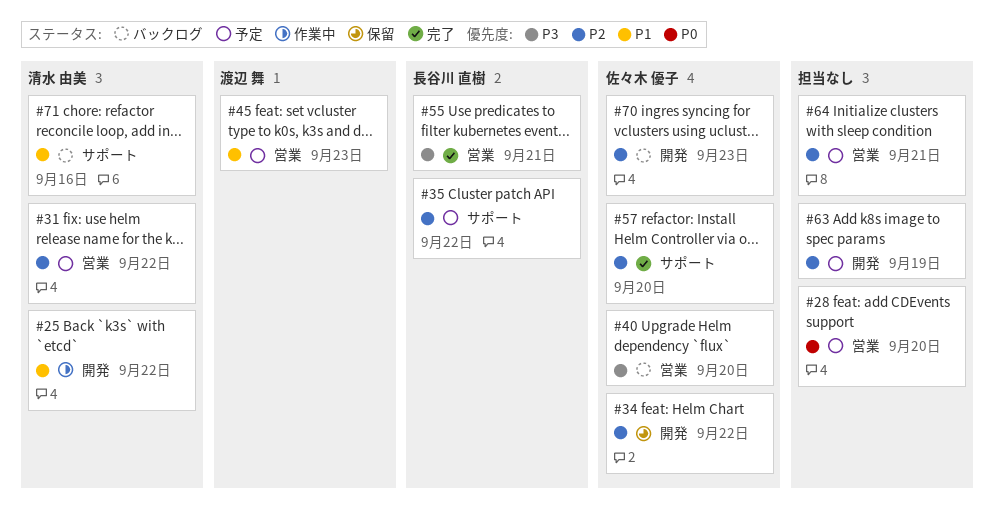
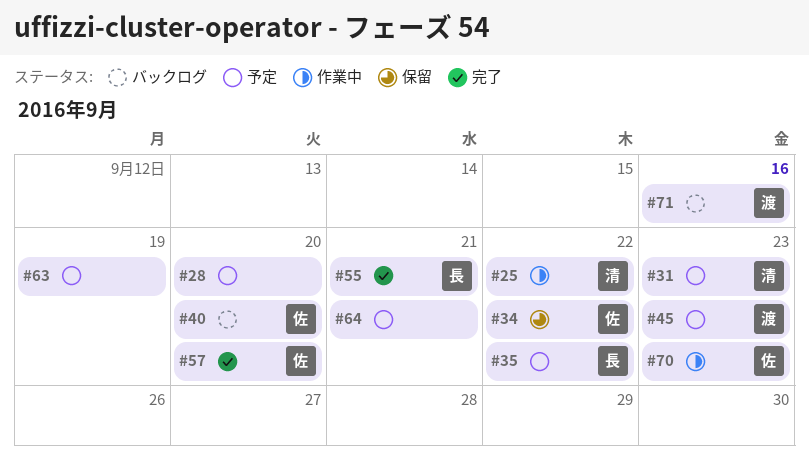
#31, due: Sep 22 -> Sep 23
#70, status: バックログ -> 作業中
#71, owner: 清水 由美 -> 渡辺 舞

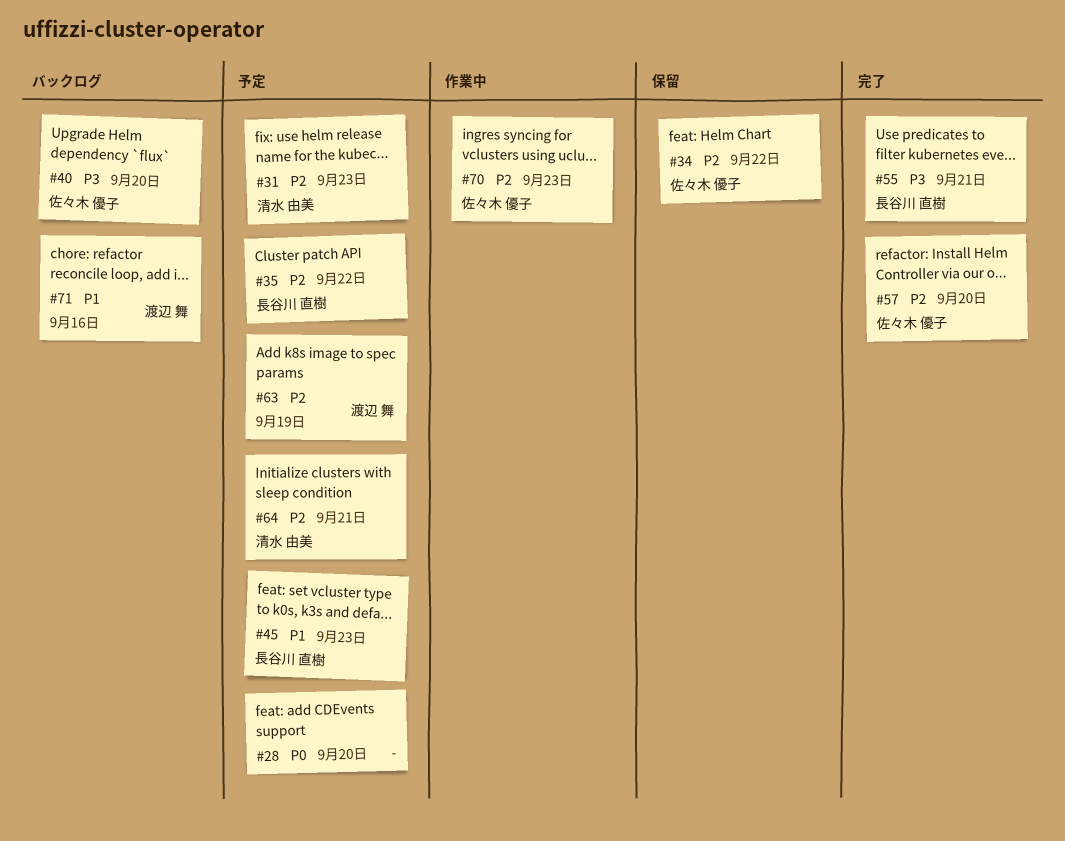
#25: present -> none
#45, owner: 渡辺 舞 -> 長谷川 直樹
#63, owner: none -> 渡辺 舞
#64, owner: none -> 清水 由美

